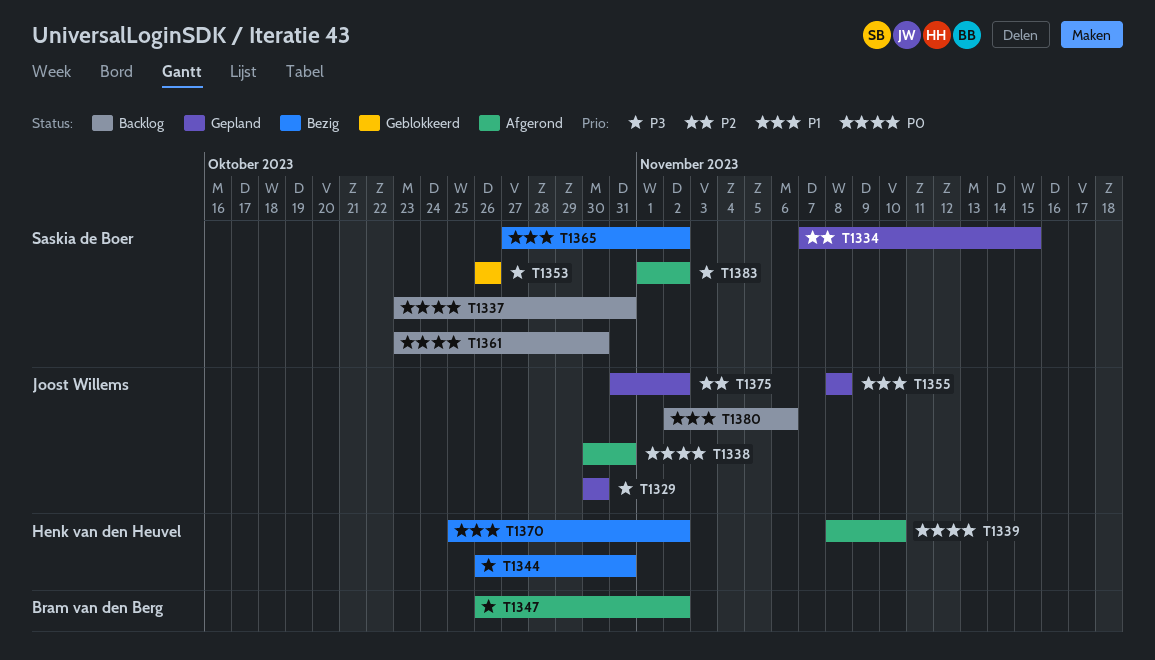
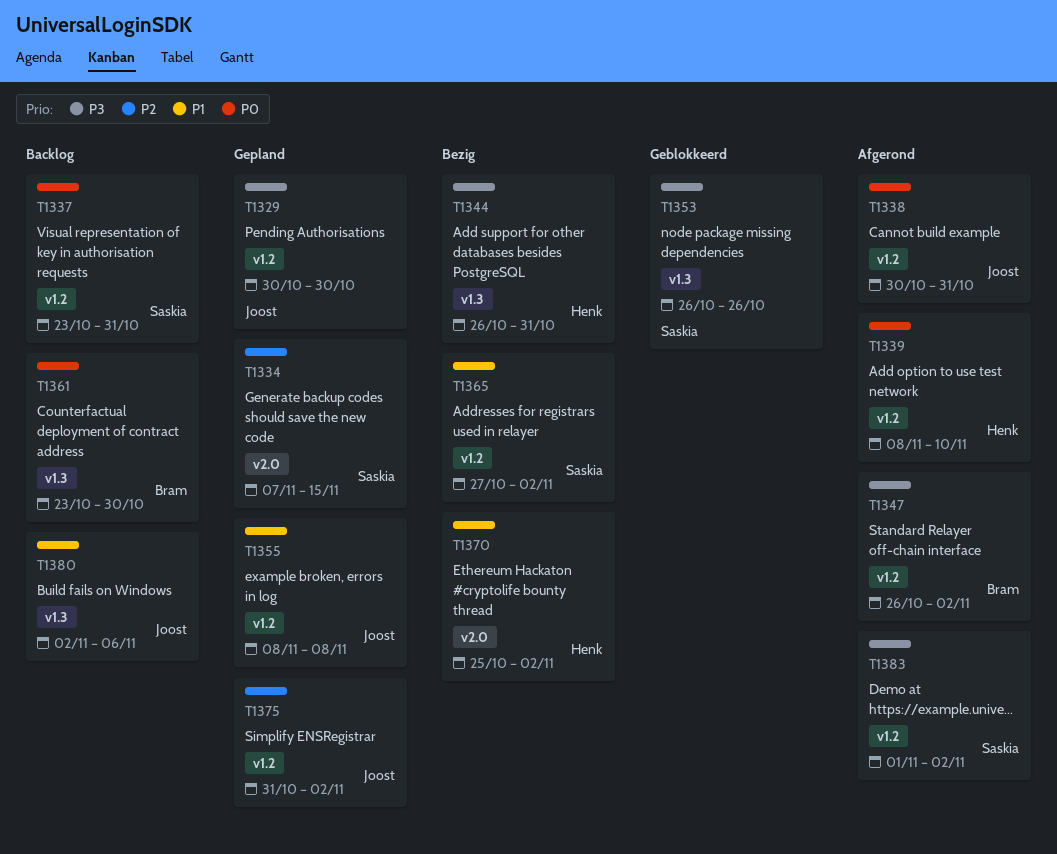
T1361, owner: Saskia de Boer -> Bram van den Berg

